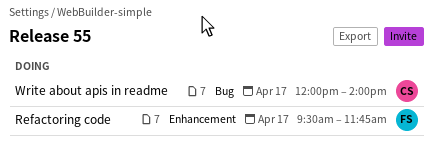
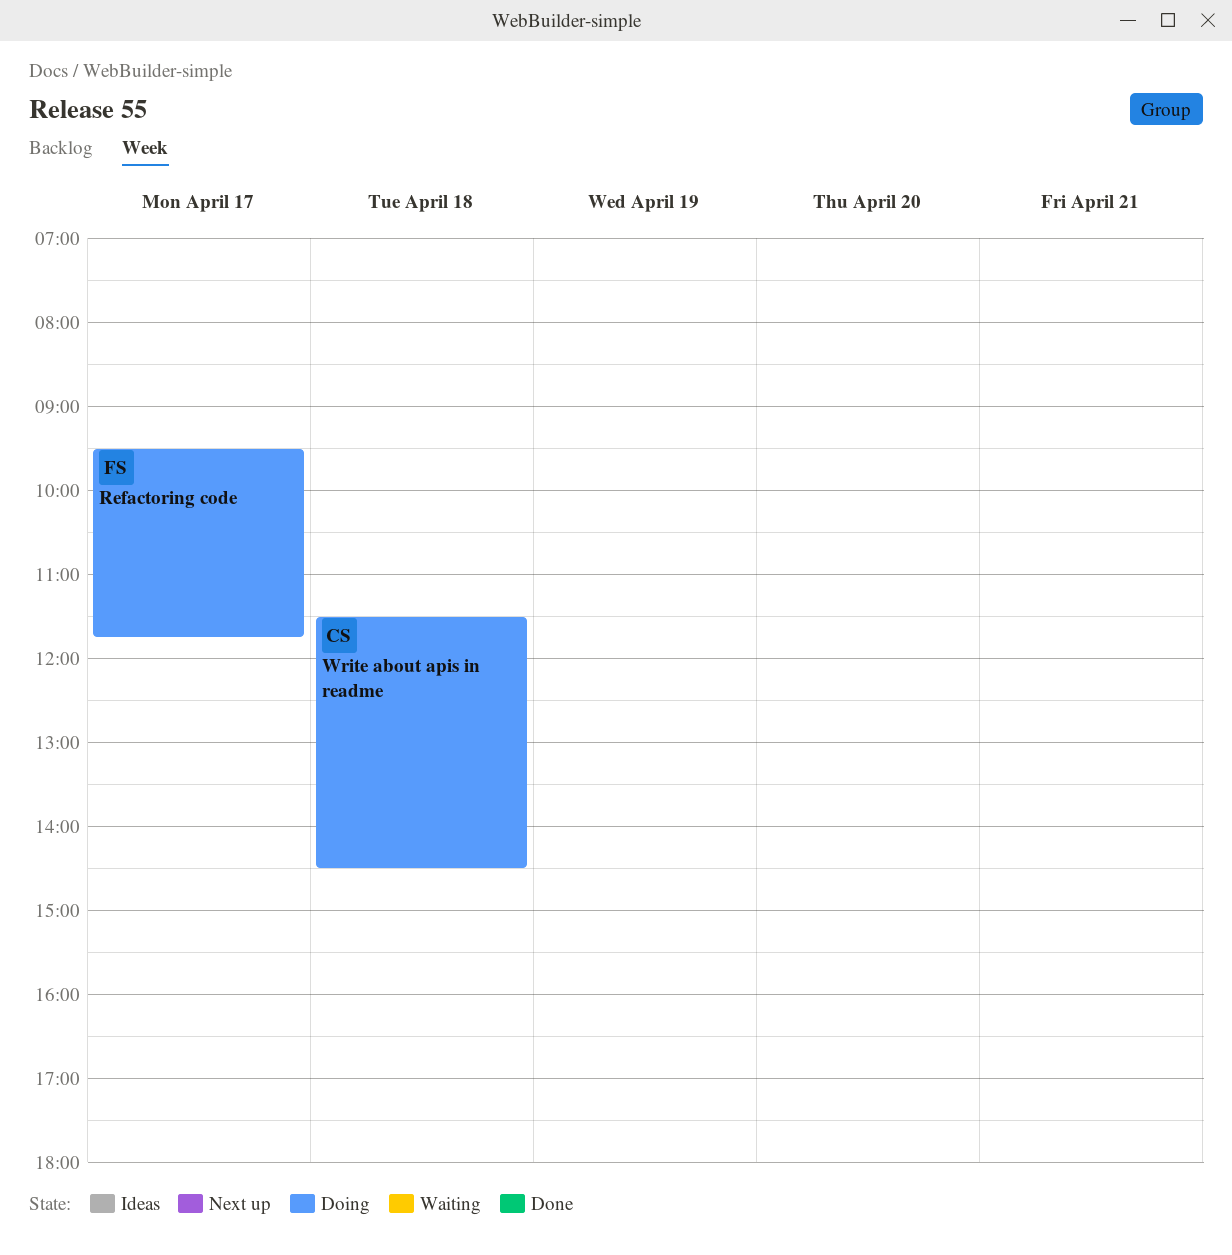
Write about apis in readme, day: Apr 17 -> Apr 18
Write about apis in readme, begins: 12:00 -> 11:30
Write about apis in readme, ends: 14:00 -> 14:30

